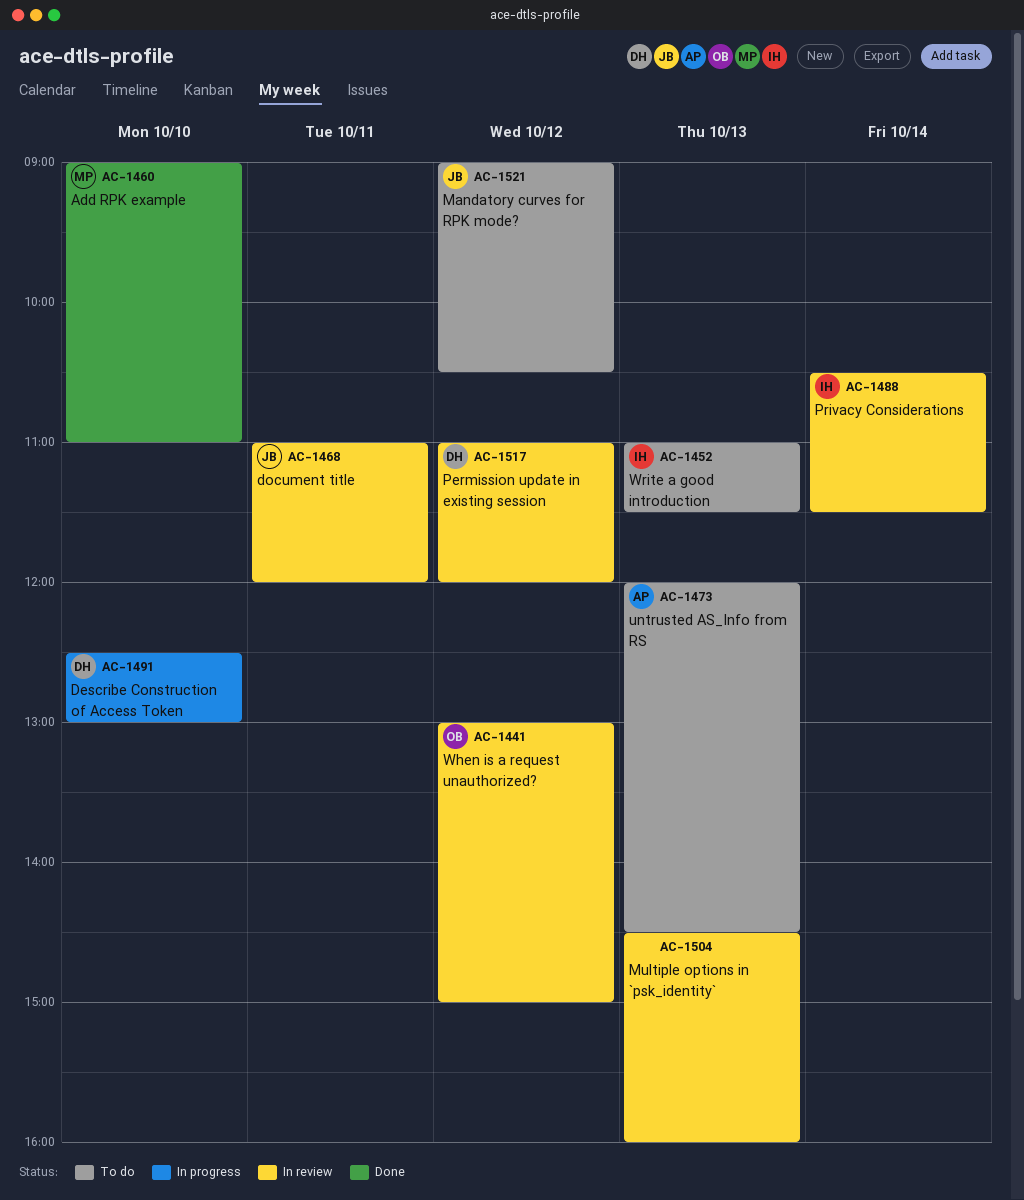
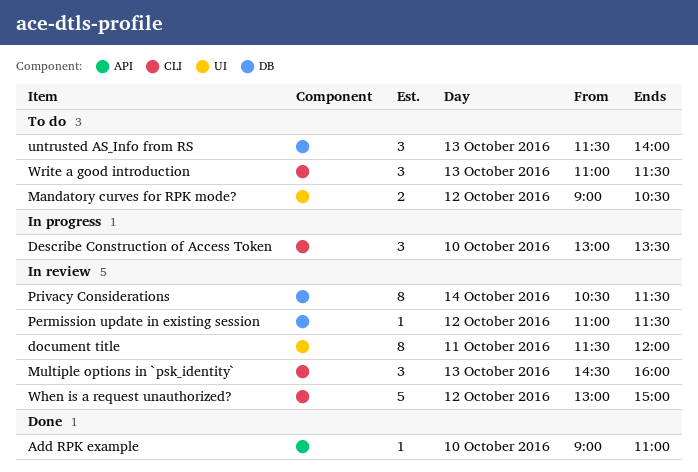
Describe Construction of Access Token, begins: 12:30 -> 13:00
Describe Construction of Access Token, ends: 13:00 -> 13:30
document title, begins: 11:00 -> 11:30
Permission update in existing session, ends: 12:00 -> 11:30
untrusted AS_Info from RS, begins: 12:00 -> 11:30
untrusted AS_Info from RS, ends: 14:30 -> 14:00

